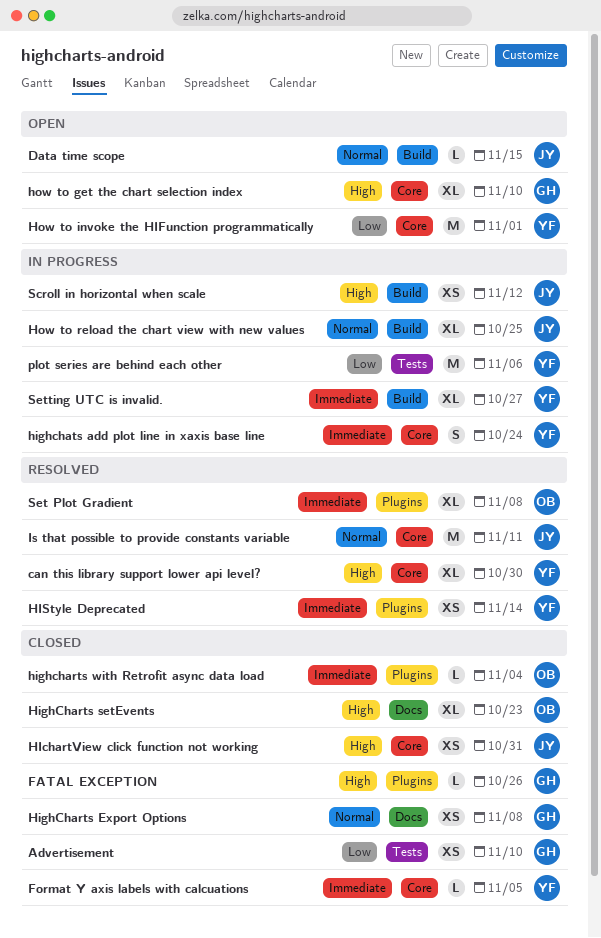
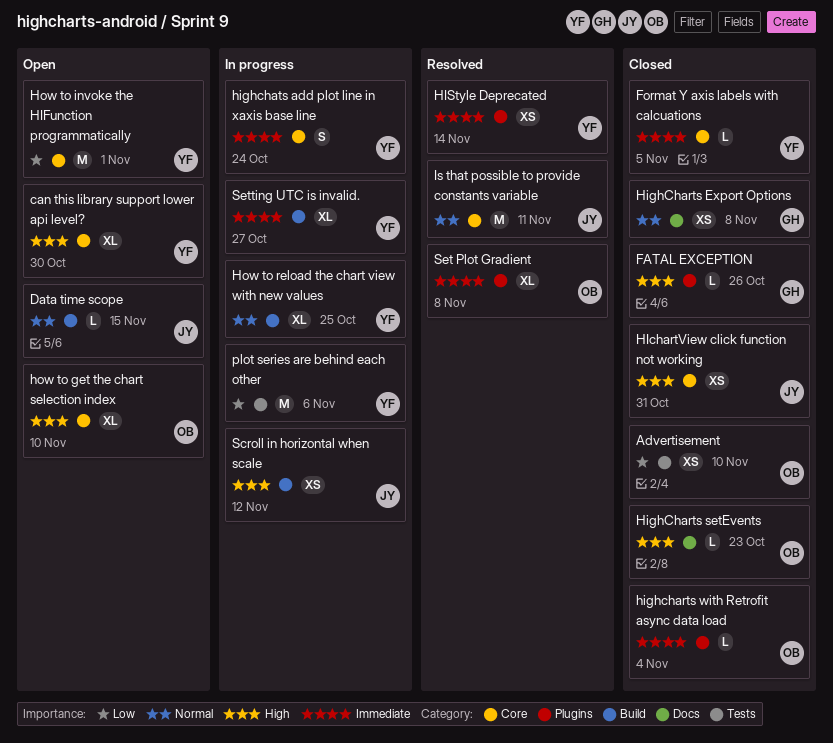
Advertisement, owner: GH -> OB
can this library support lower api level?, status: Resolved -> Open
HighCharts setEvents, estimate: XL -> L
how to get the chart selection index, owner: GH -> OB
How to reload the chart view with new values, owner: JY -> YF

